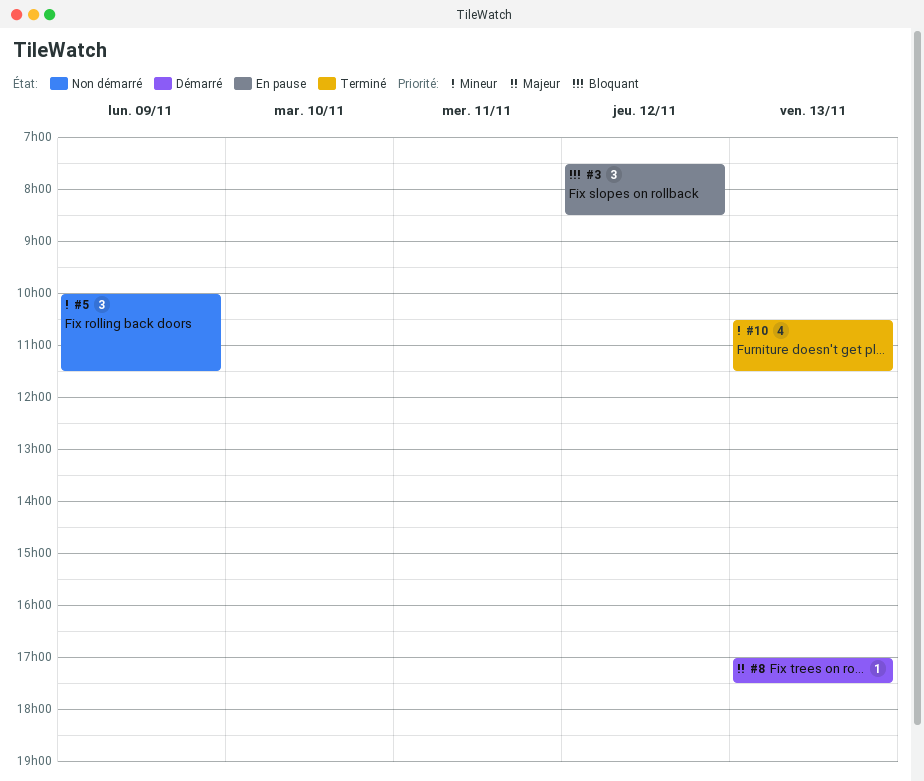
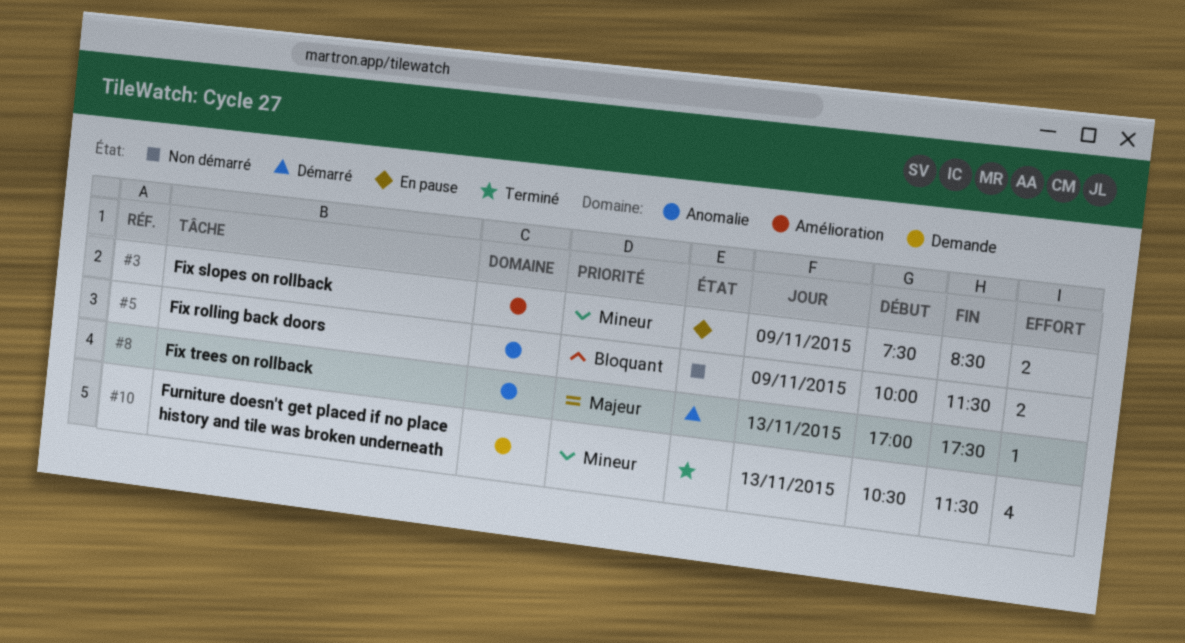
#3, priority: Bloquant -> Mineur
#3, estimate: 3 -> 2
#3, day: Nov 12 -> Nov 9
#5, priority: Mineur -> Bloquant
#5, estimate: 3 -> 2

